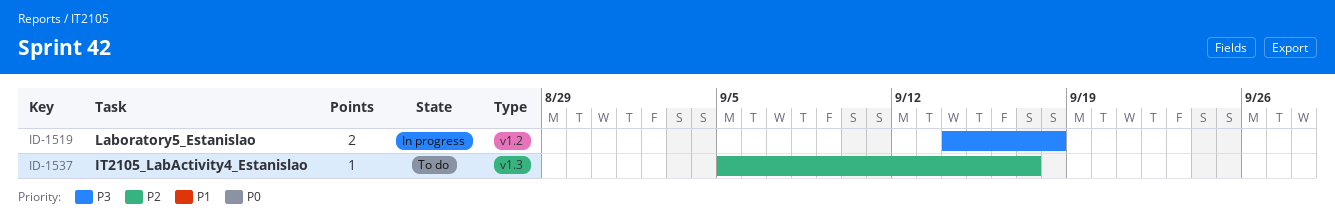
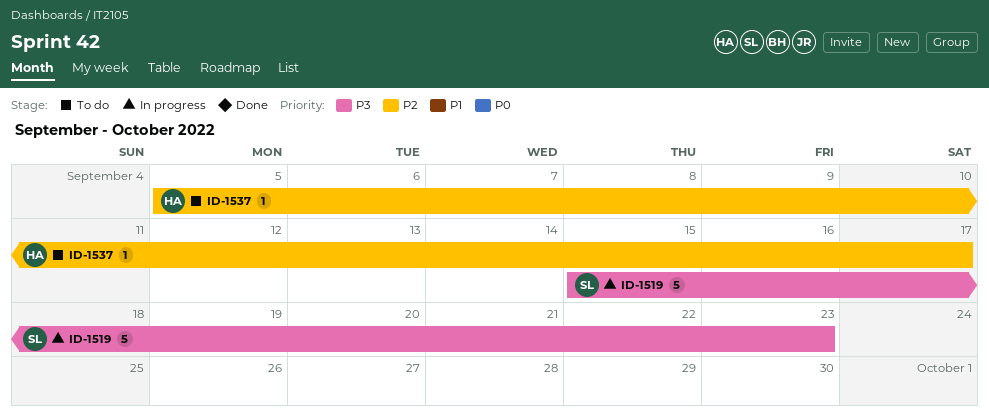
ID-1519, estimate: 2 -> 5
ID-1519, start: Sep 14 -> Sep 15
ID-1519, due: Sep 18 -> Sep 23

